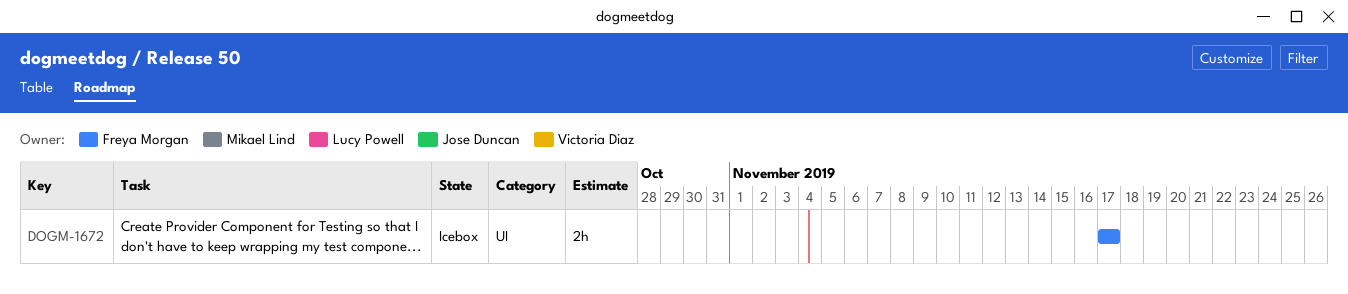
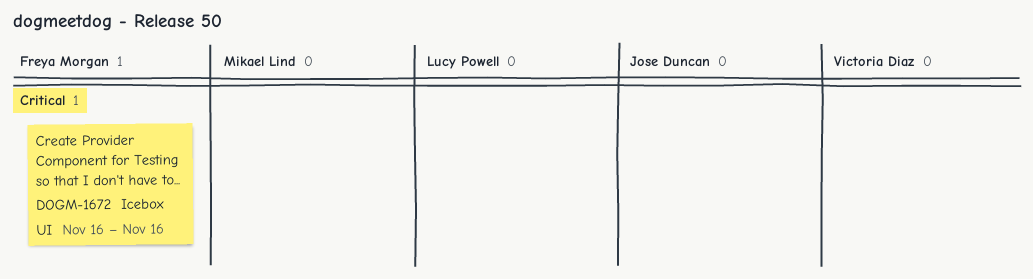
DOGM-1672, start: Nov 17 -> Nov 16
DOGM-1672, due: Nov 17 -> Nov 16

